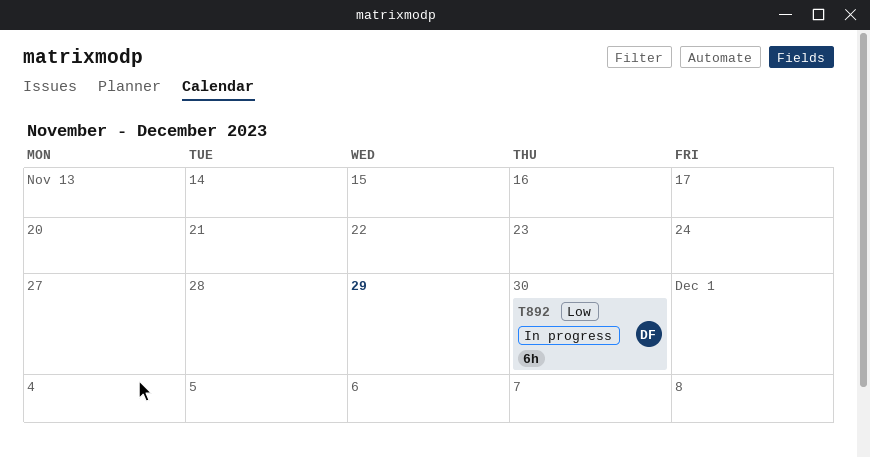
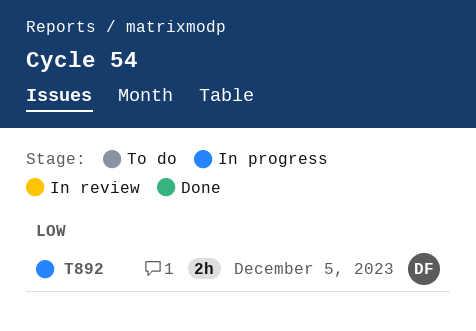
T892, estimate: 6h -> 2h
T892, due: Nov 30 -> Dec 5

